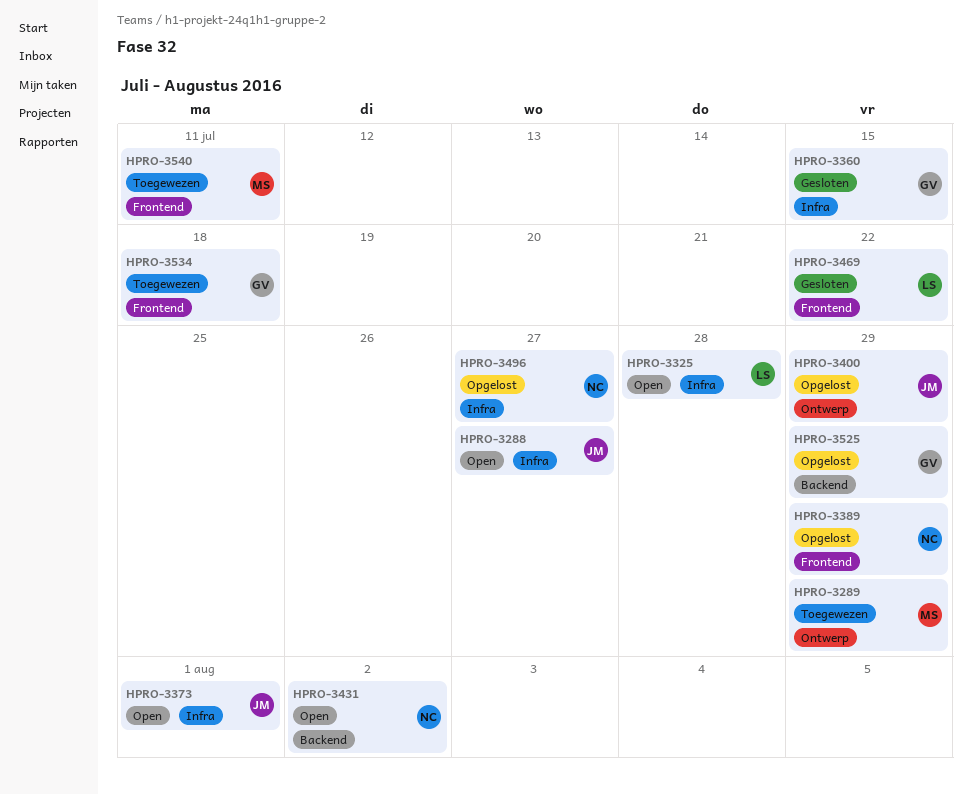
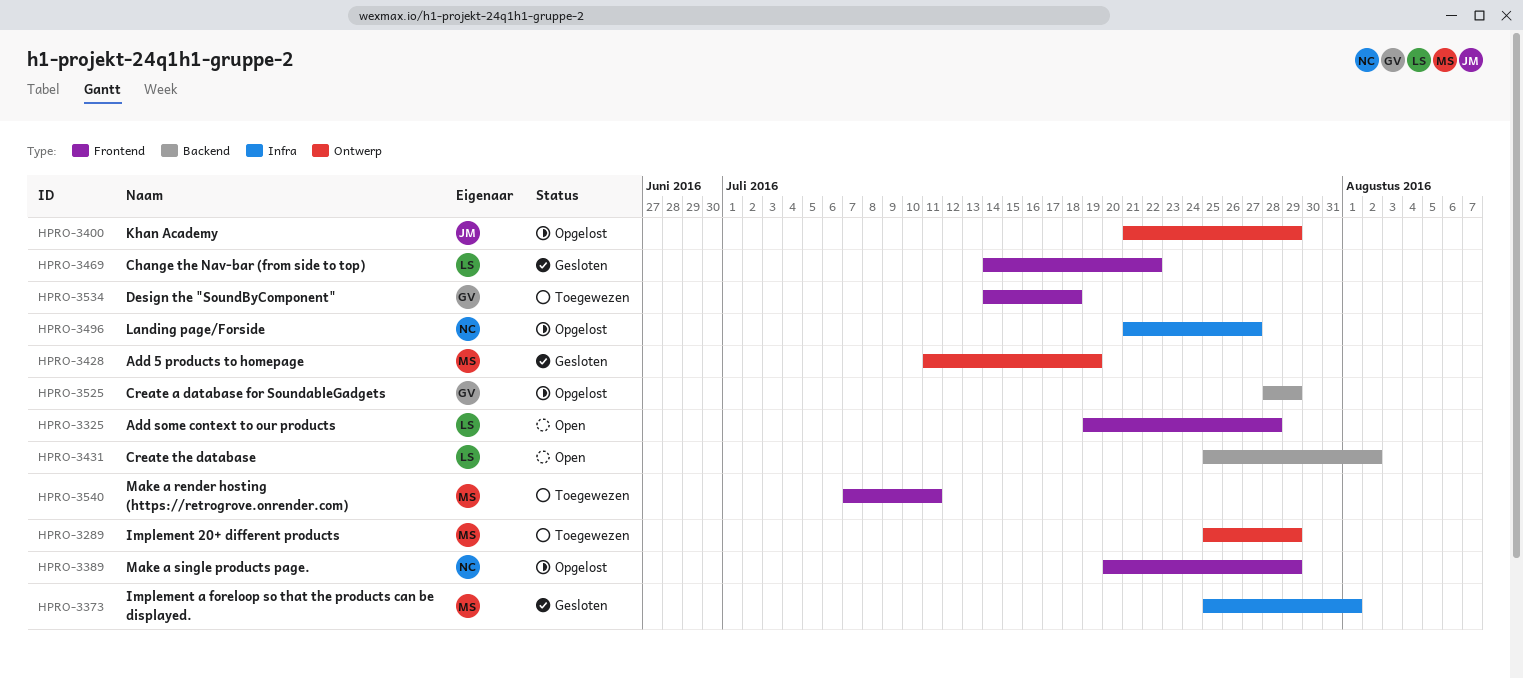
HPRO-3288: present -> none
HPRO-3325, label: Infra -> Frontend
HPRO-3360: present -> none
HPRO-3373, status: Open -> Gesloten
HPRO-3373, owner: JM -> MS
HPRO-3428: none -> present
HPRO-3431, owner: NC -> LS

